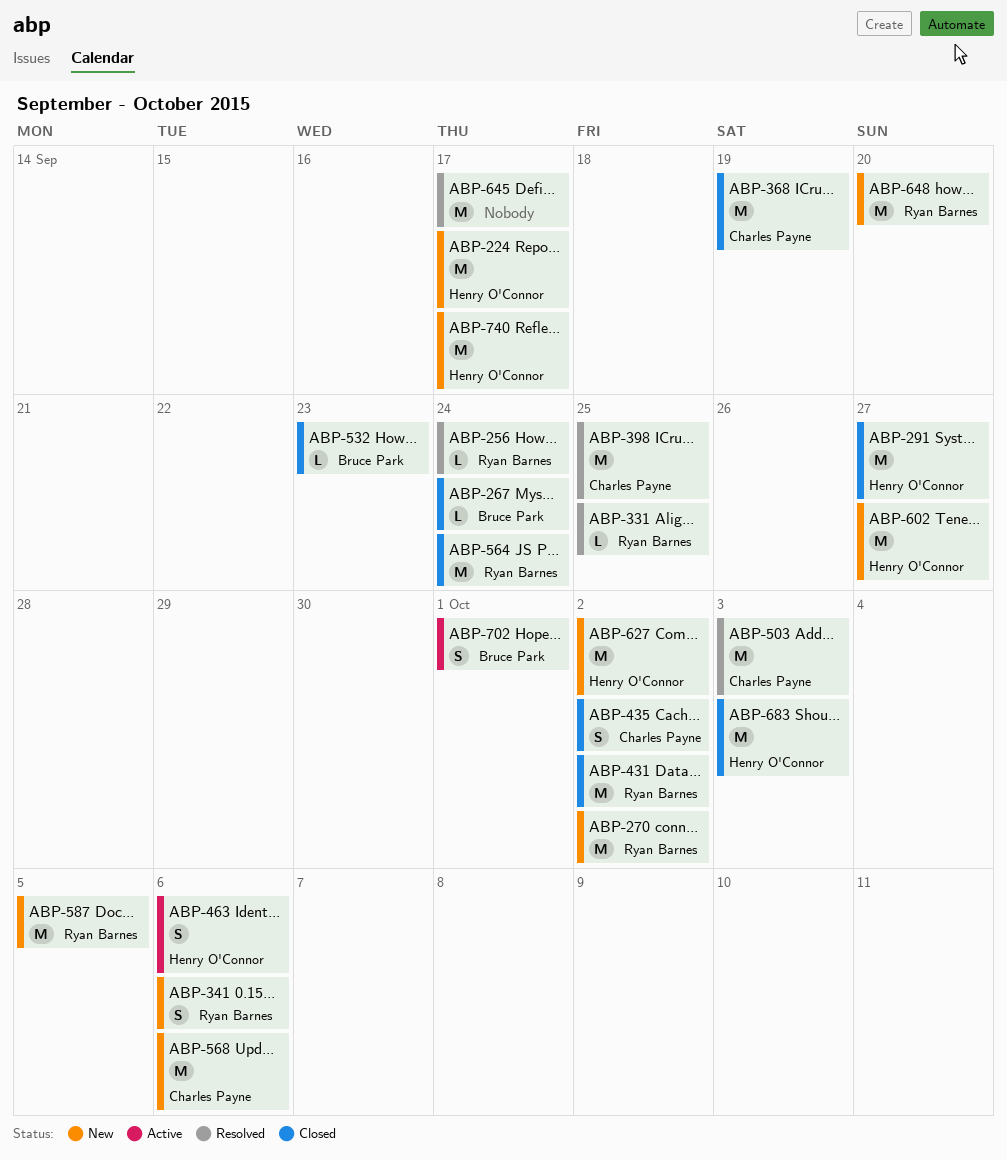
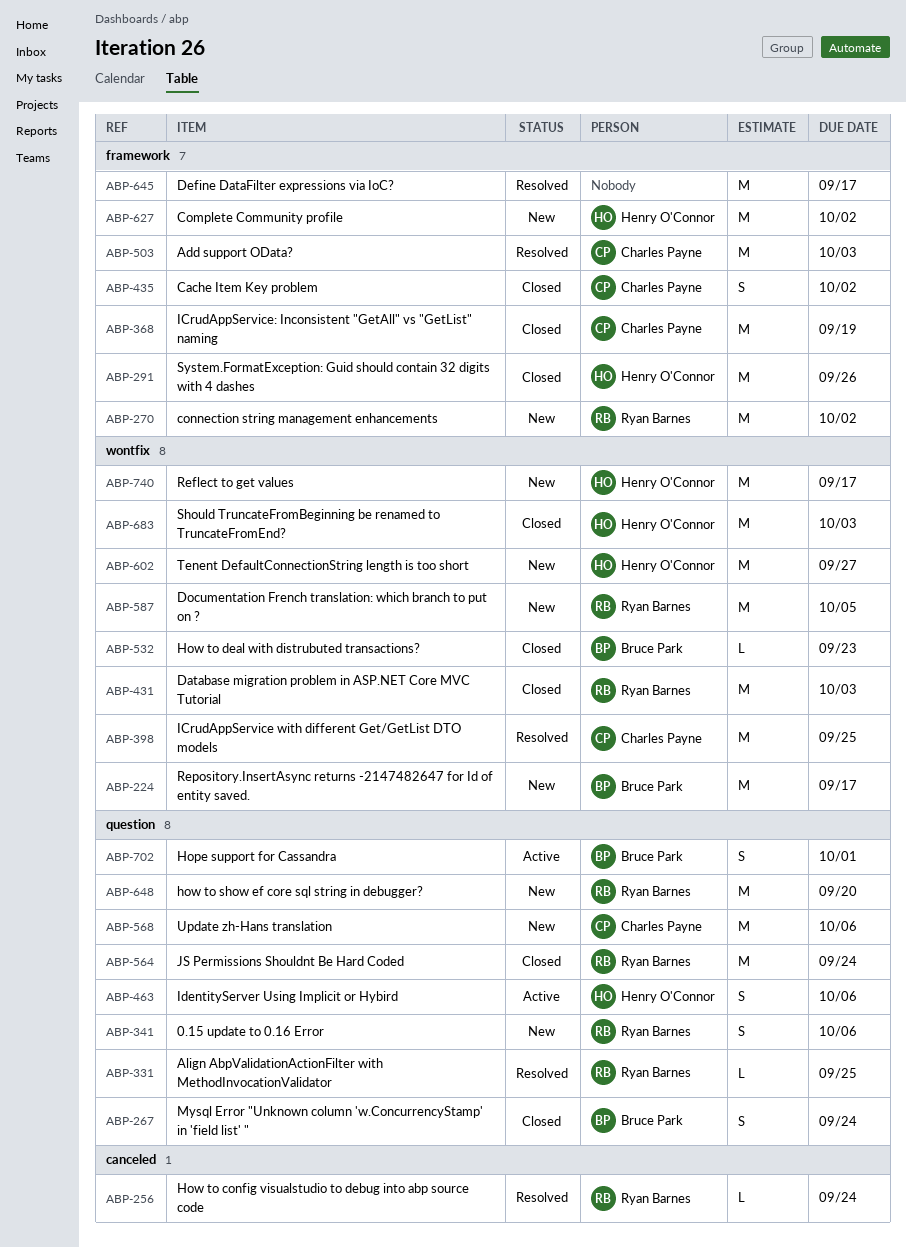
ABP-224, owner: Henry O'Connor -> Bruce Park
ABP-267, estimate: L -> S
ABP-291, due: Sep 27 -> Sep 26
ABP-431, due: Oct 2 -> Oct 3

